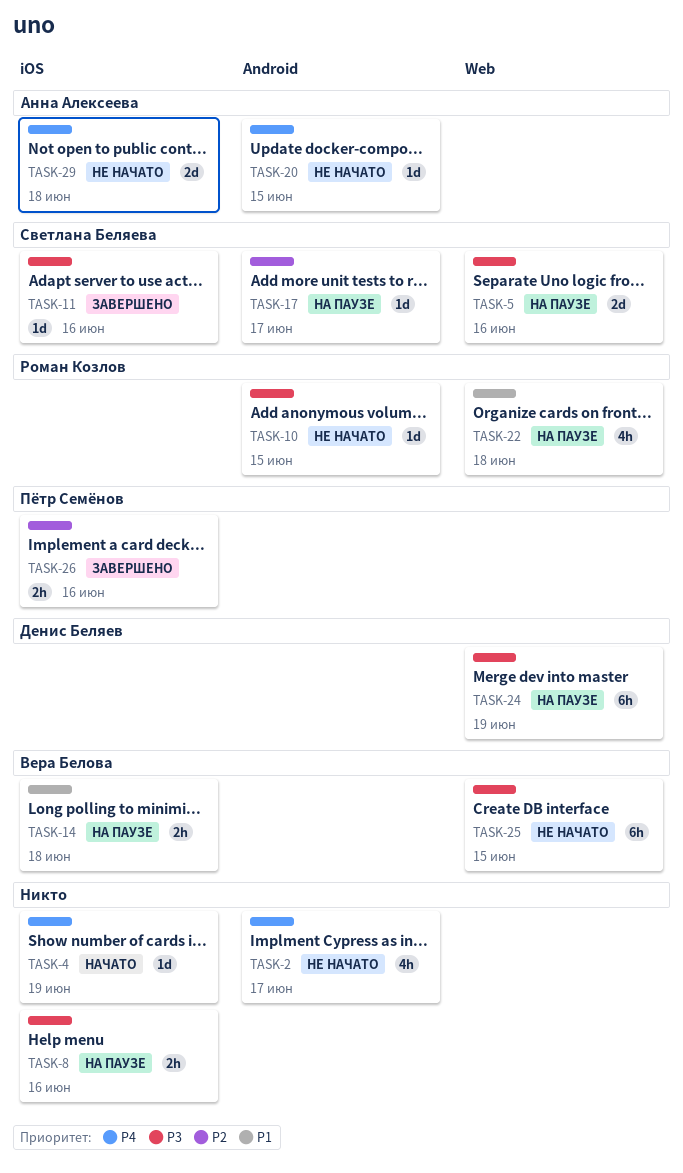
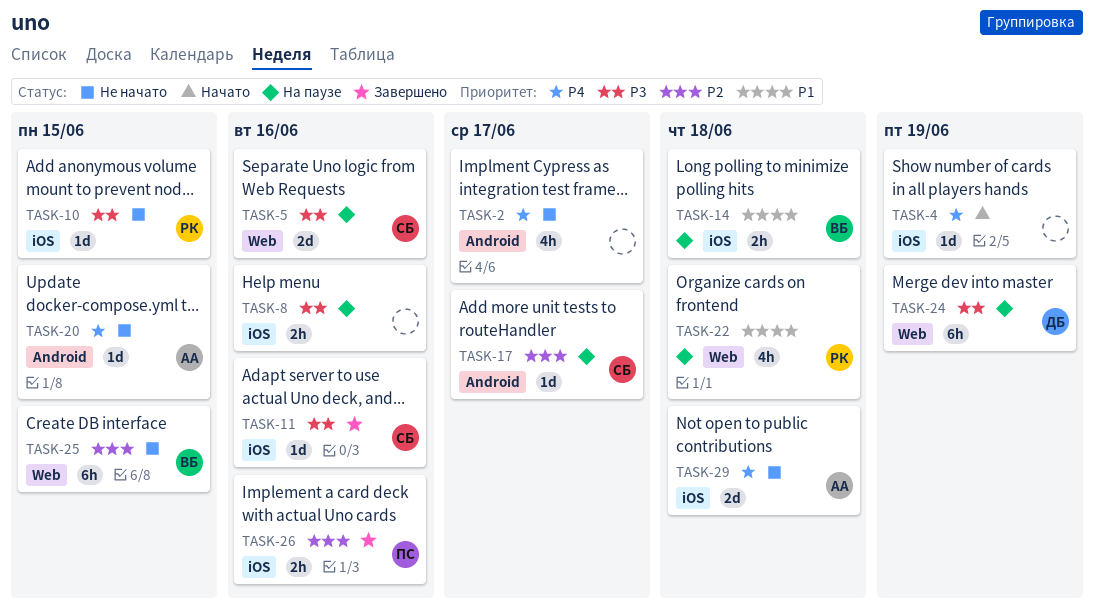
TASK-10, label: Android -> iOS
TASK-25, priority: P3 -> P2

